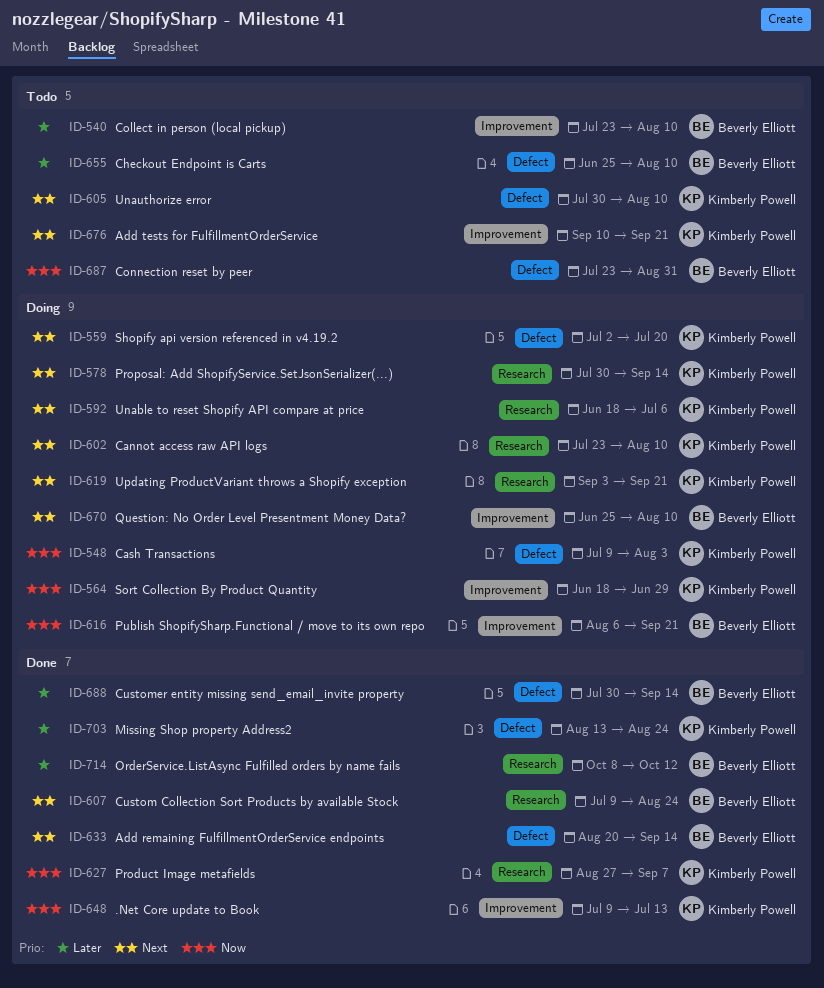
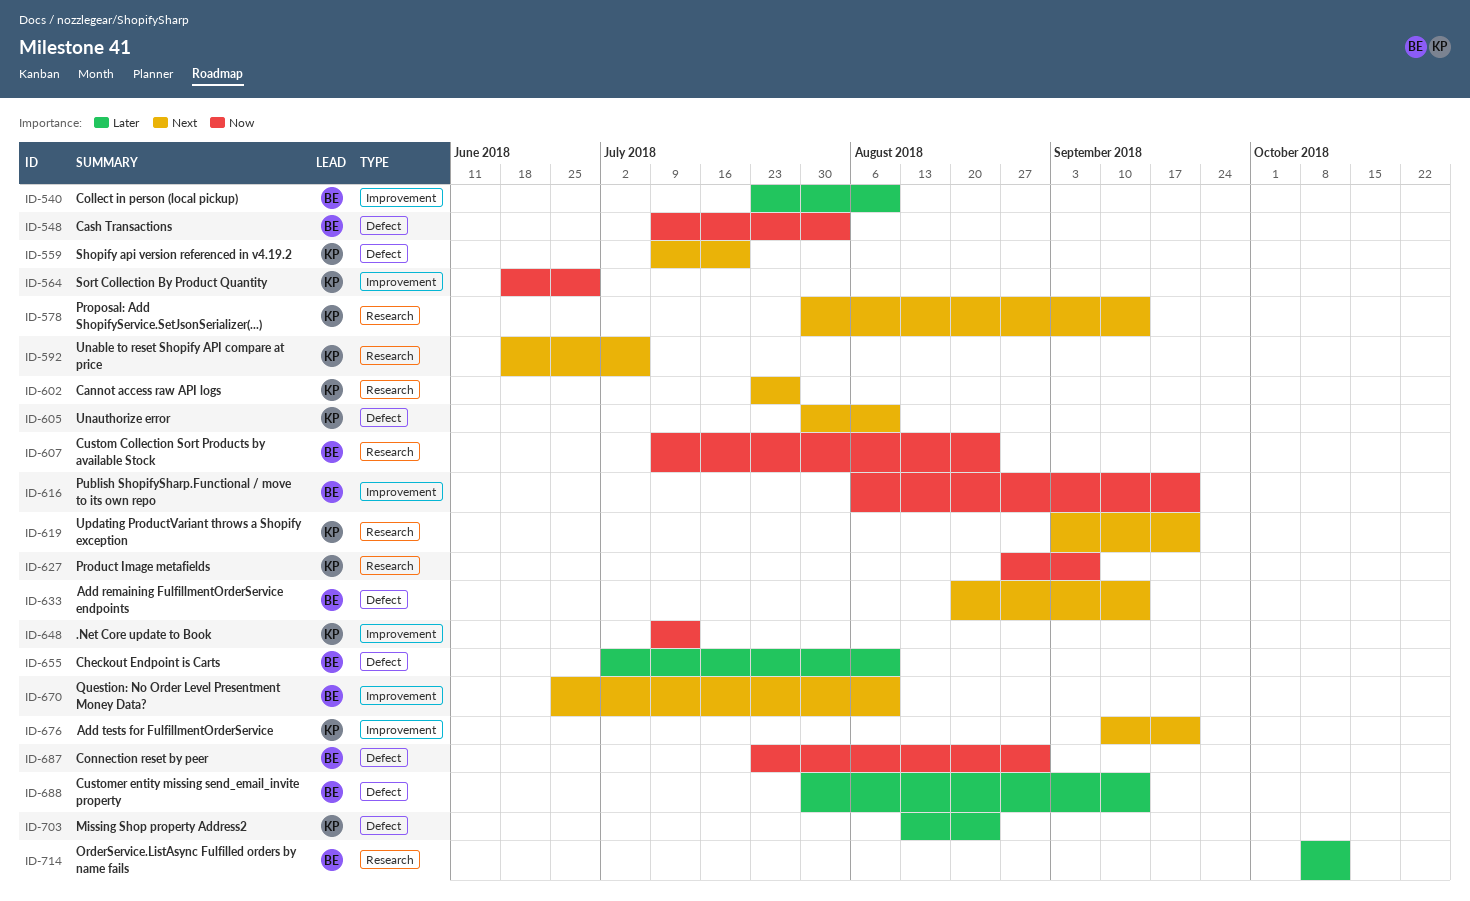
ID-548, owner: Kimberly Powell -> Beverly Elliott
ID-559, start: Jul 2 -> Jul 9
ID-602, due: Aug 10 -> Jul 27
ID-607, priority: Next -> Now
ID-655, start: Jun 25 -> Jul 2

